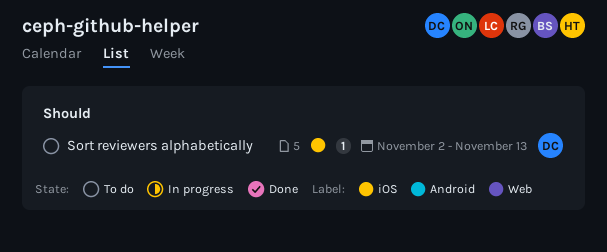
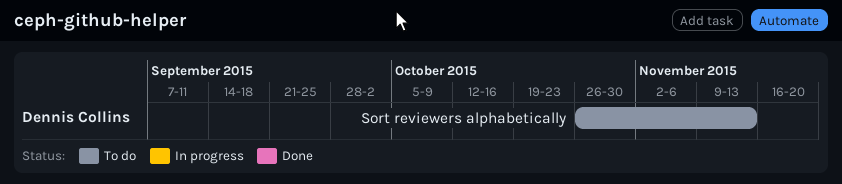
Sort reviewers alphabetically, start: Nov 2 -> Oct 26

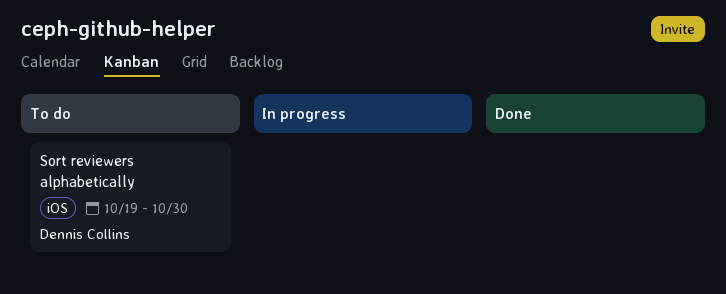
Sort reviewers alphabetically, start: Oct 26 -> Oct 19
Sort reviewers alphabetically, due: Nov 13 -> Oct 30

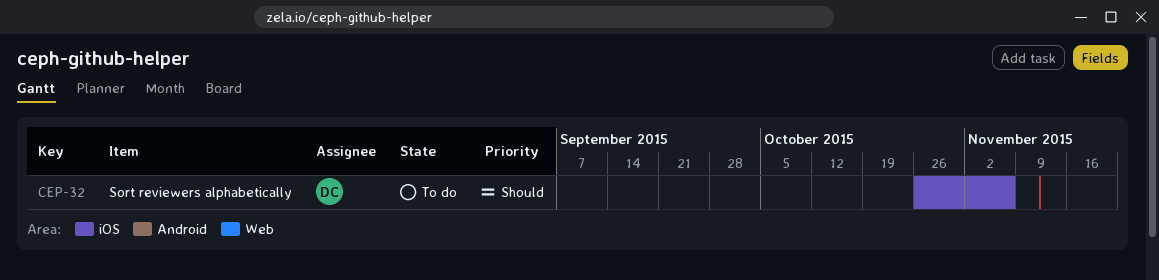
Sort reviewers alphabetically, start: Oct 19 -> Oct 26
Sort reviewers alphabetically, due: Oct 30 -> Nov 6

